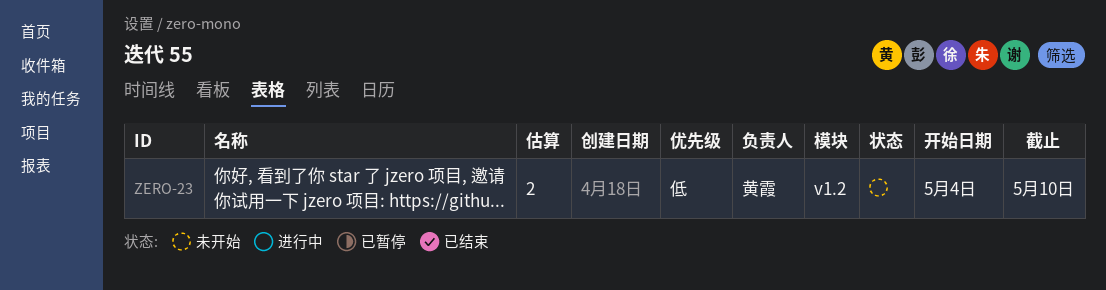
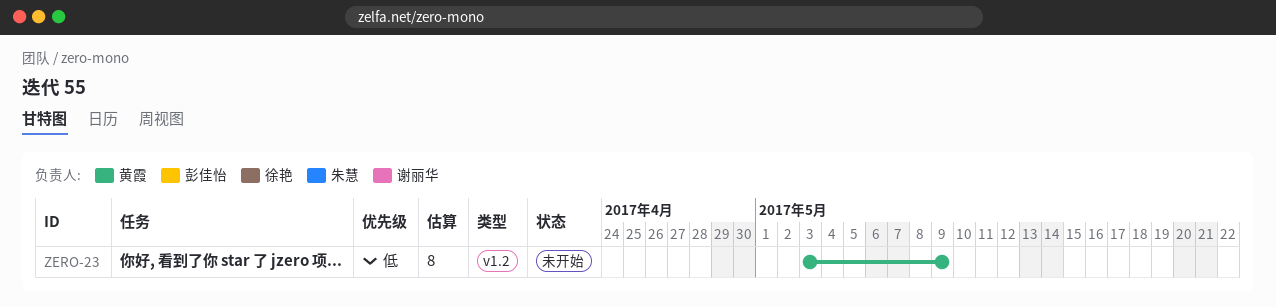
ZERO-23, estimate: 2 -> 8
ZERO-23, start: May 4 -> May 3
ZERO-23, due: May 10 -> May 9

